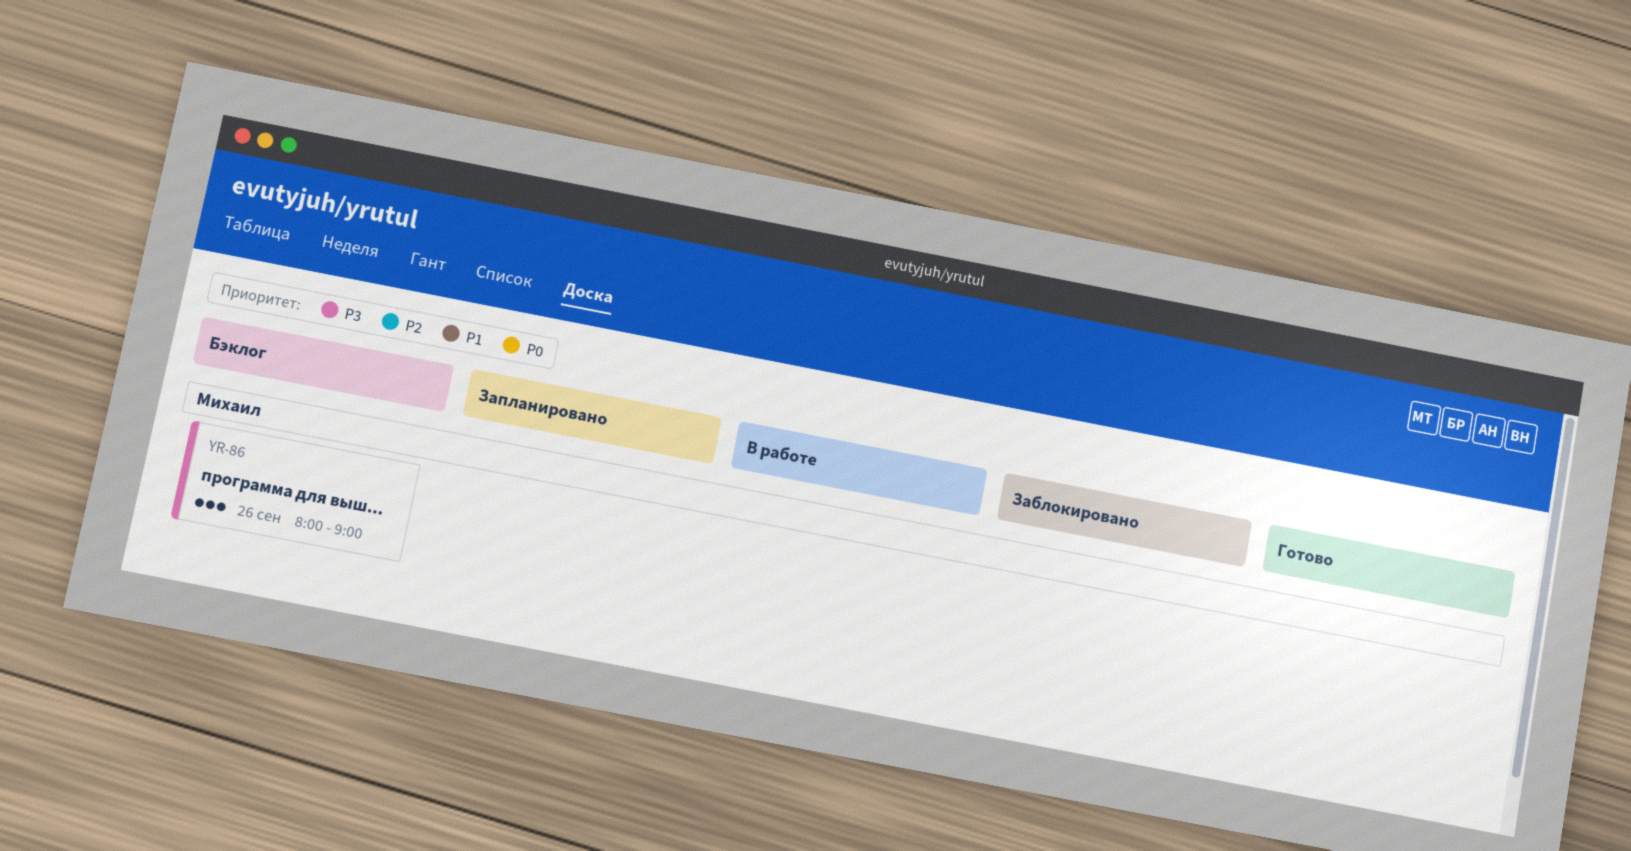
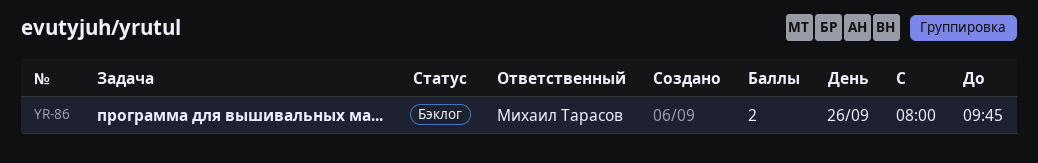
YR-86, estimate: 3 -> 2
YR-86, ends: 09:00 -> 09:45

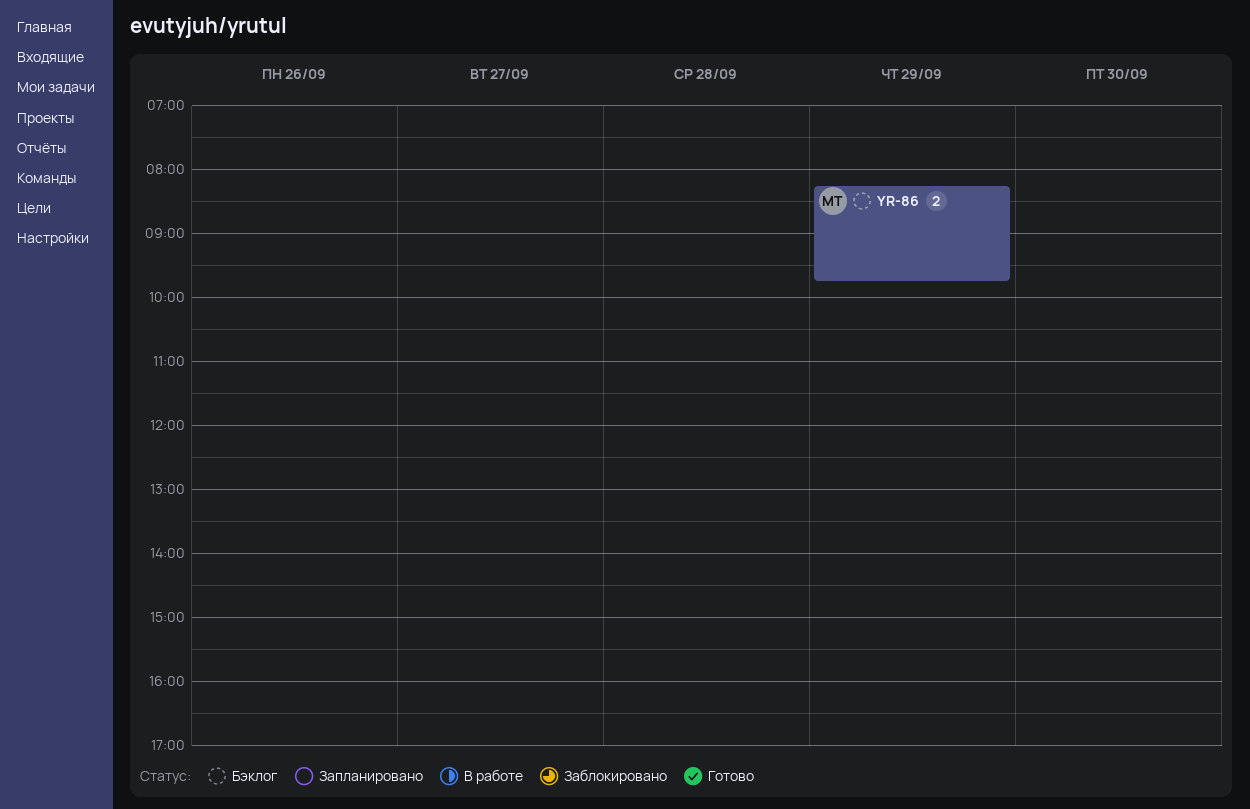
YR-86, day: Sep 26 -> Sep 29
YR-86, begins: 08:00 -> 08:15

